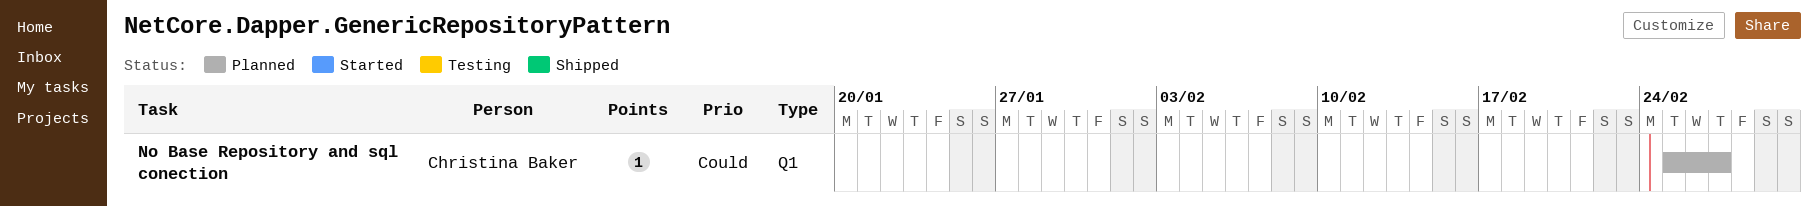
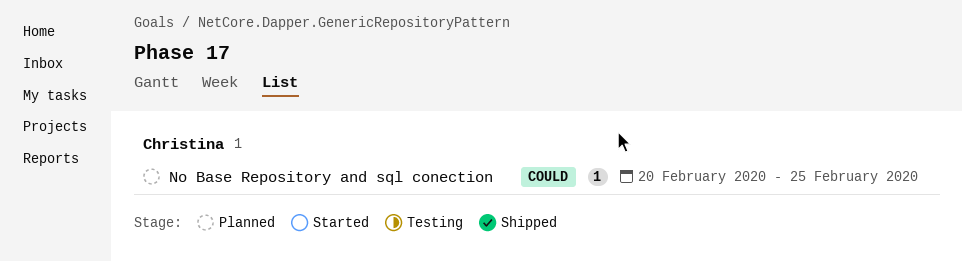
No Base Repository and sql conection, start: Feb 25 -> Feb 20
No Base Repository and sql conection, due: Feb 27 -> Feb 25

